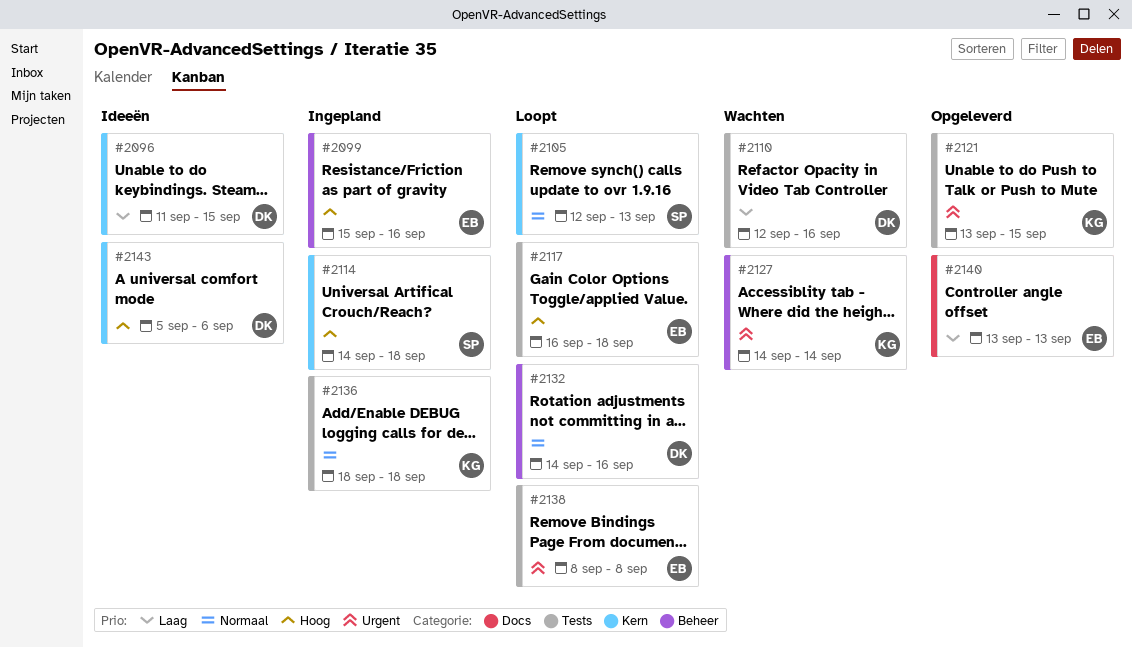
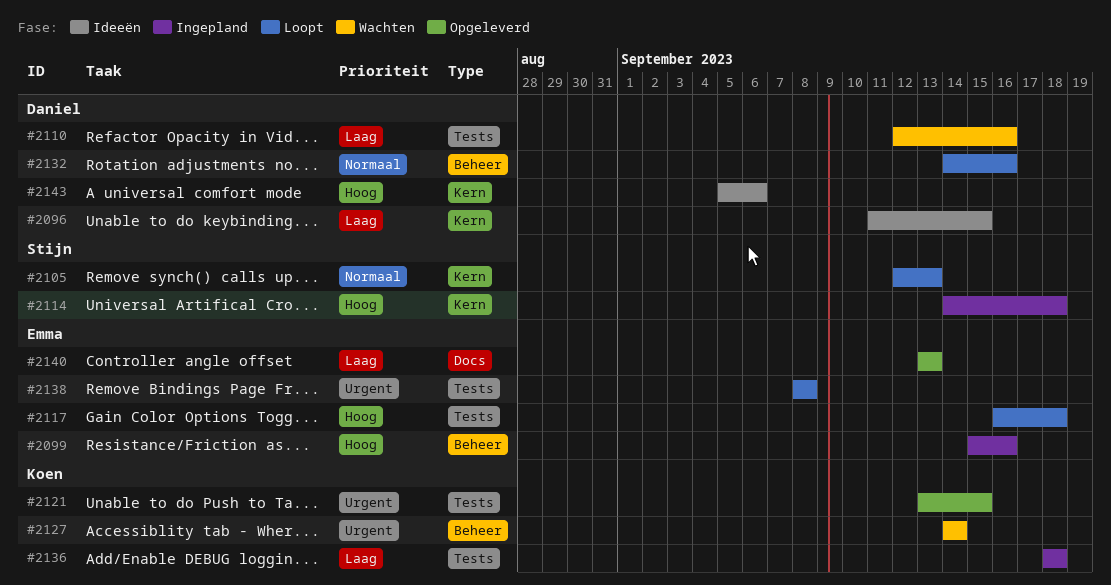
#2136, priority: Normaal -> Laag

